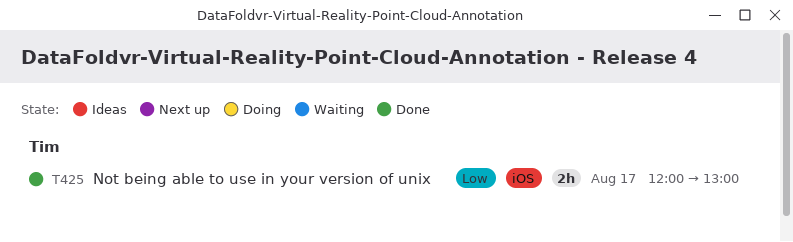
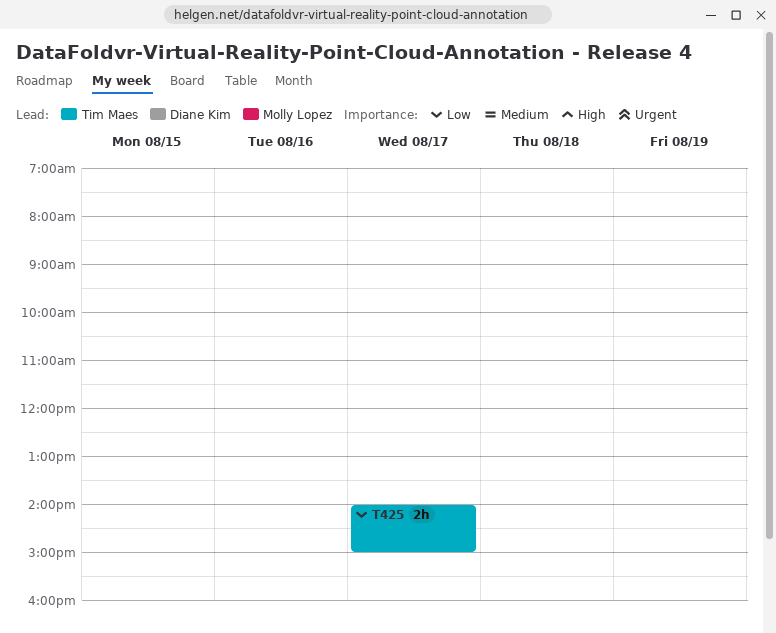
T425, begins: 12:00 -> 14:00
T425, ends: 13:00 -> 15:00

